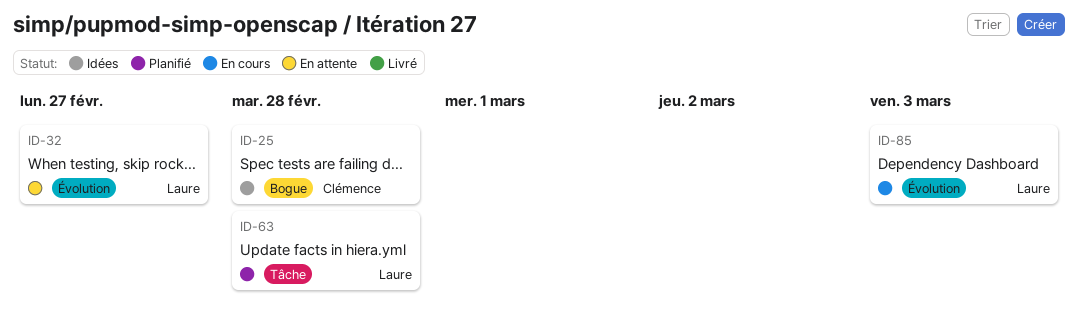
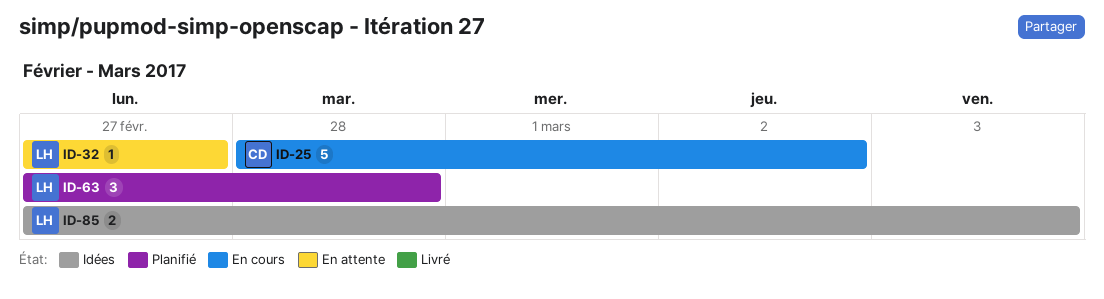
ID-25, status: Idées -> En cours
ID-25, due: Feb 28 -> Mar 2
ID-85, status: En cours -> Idées

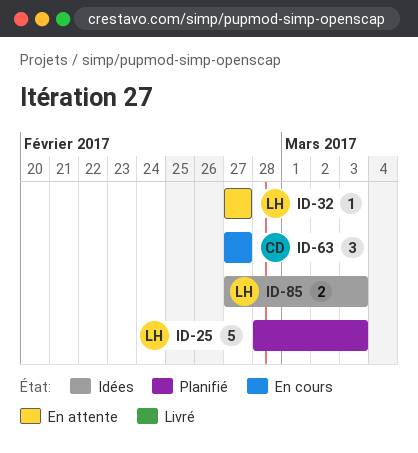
ID-25, status: En cours -> Planifié
ID-25, owner: CD -> LH
ID-25, due: Mar 2 -> Mar 3
ID-63, status: Planifié -> En cours
ID-63, owner: LH -> CD
ID-63, due: Feb 28 -> Feb 27

